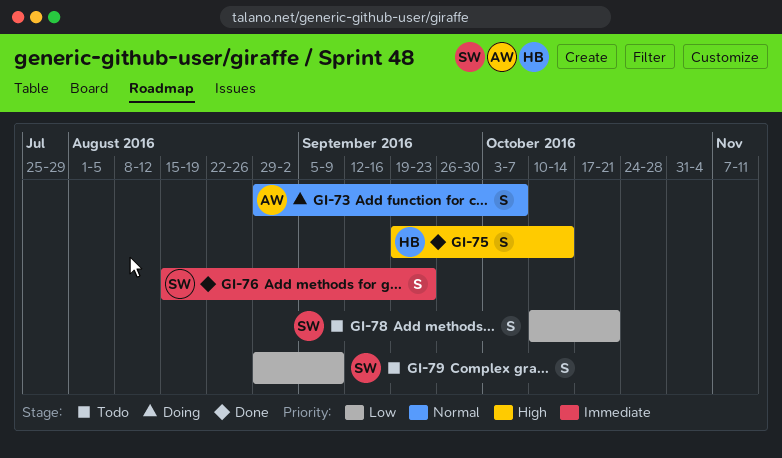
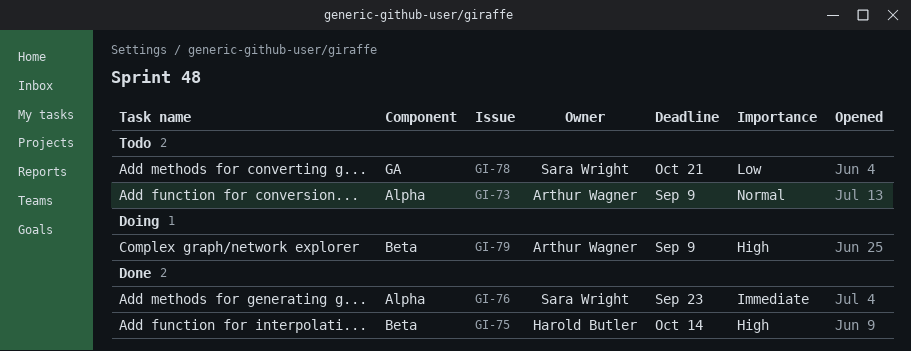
GI-73, status: Doing -> Todo
GI-73, due: Oct 7 -> Sep 9
GI-79, status: Todo -> Doing
GI-79, owner: Sara Wright -> Arthur Wagner
GI-79, priority: Low -> High

